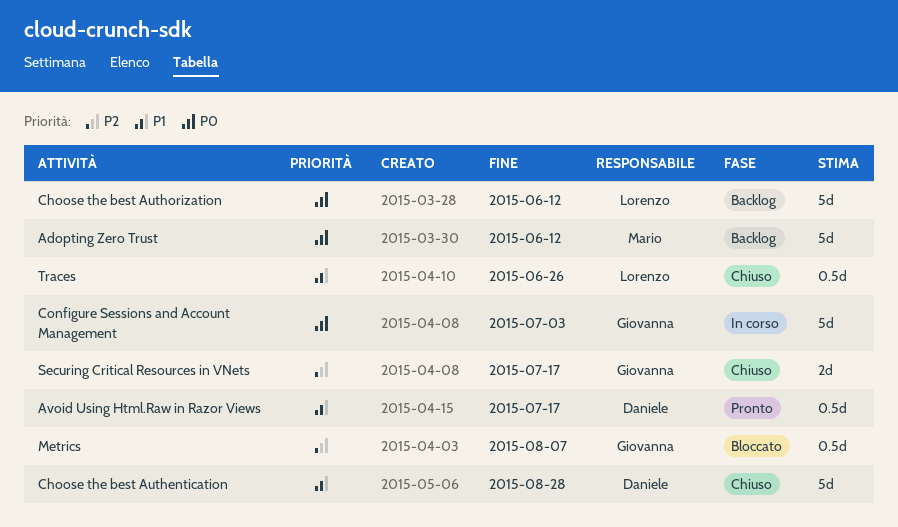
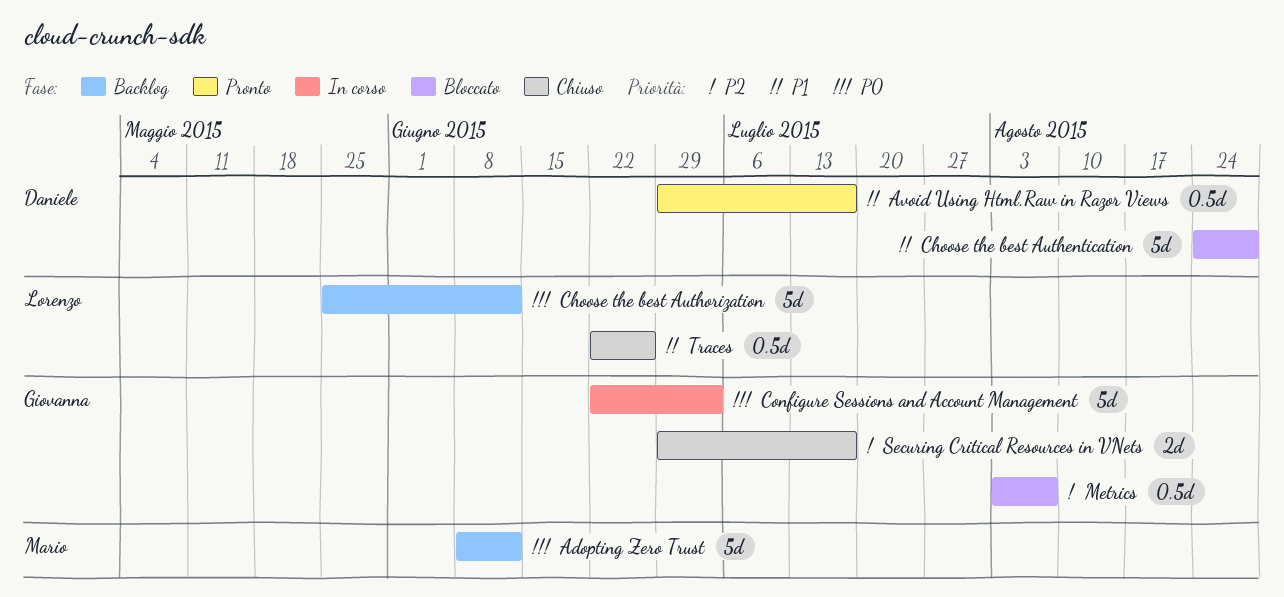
Choose the best Authentication, status: Chiuso -> Bloccato

